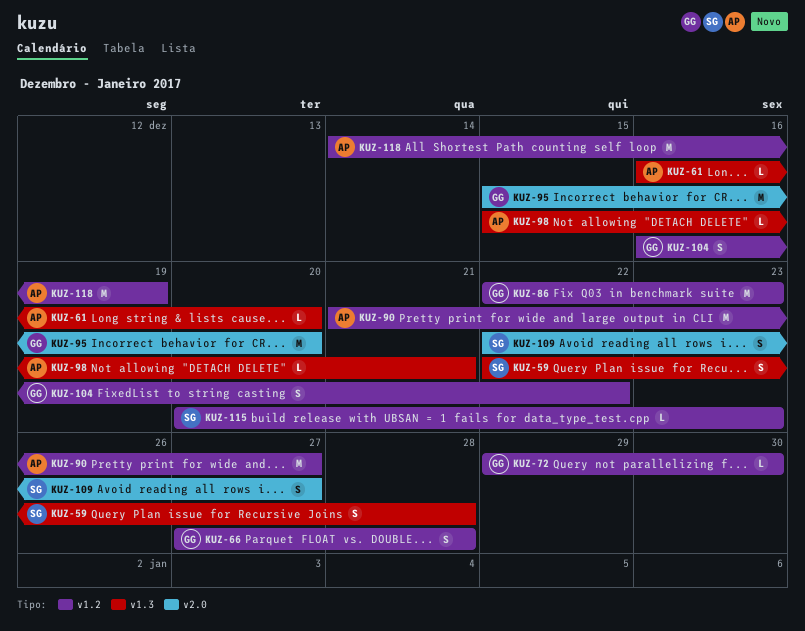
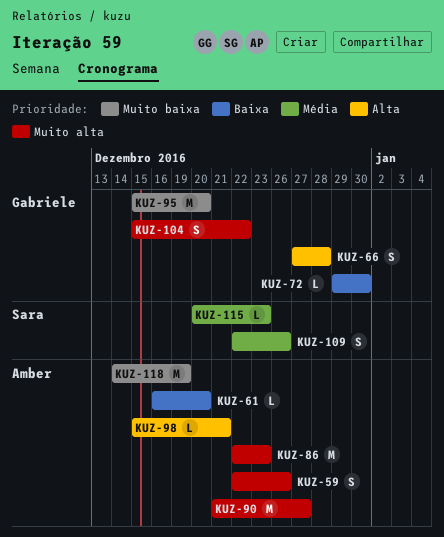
KUZ-59, owner: Sara -> Amber
KUZ-59, due: Dec 28 -> Dec 26
KUZ-86, owner: Gabriele -> Amber
KUZ-104, start: Dec 16 -> Dec 15
KUZ-109, due: Dec 27 -> Dec 26

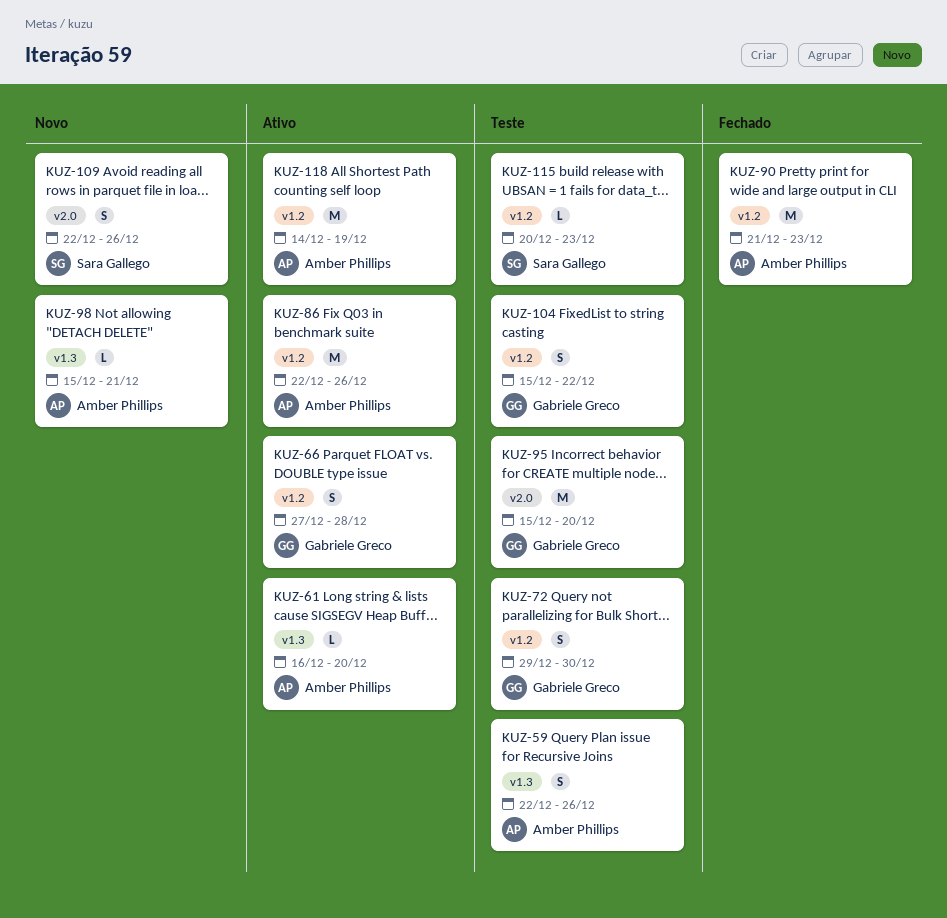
KUZ-72, estimate: L -> S
KUZ-86, due: Dec 23 -> Dec 26
KUZ-90, due: Dec 27 -> Dec 23

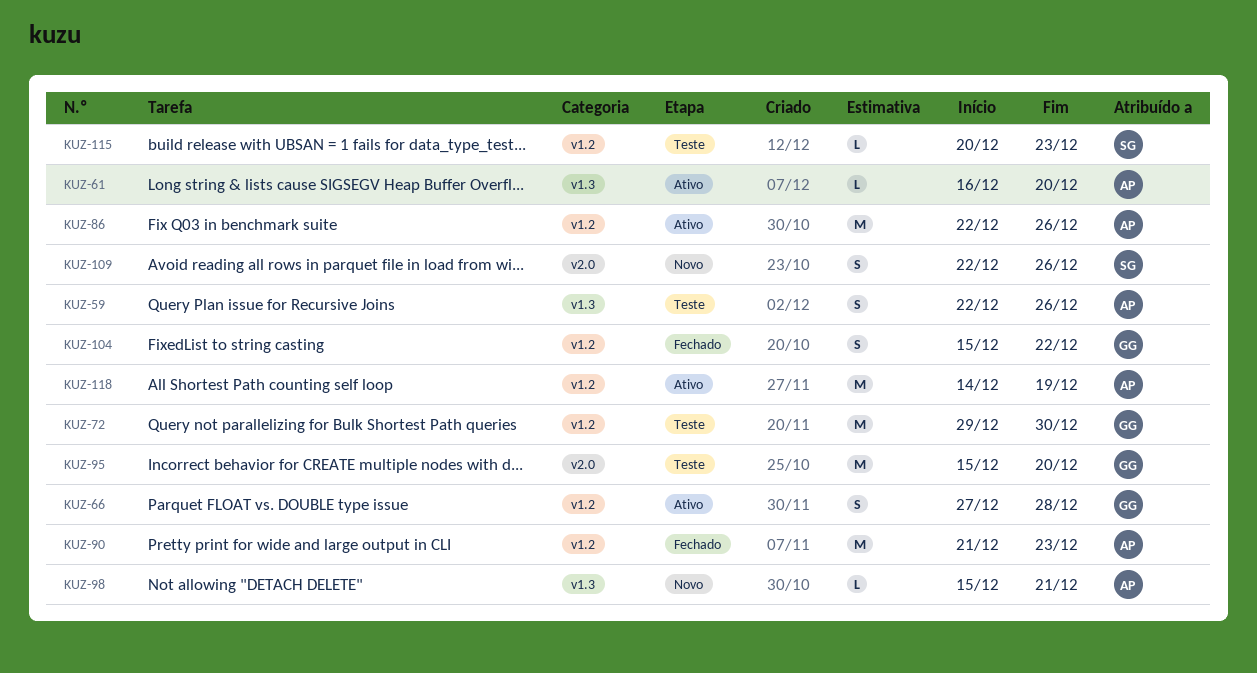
KUZ-72, estimate: S -> M
KUZ-104, status: Teste -> Fechado

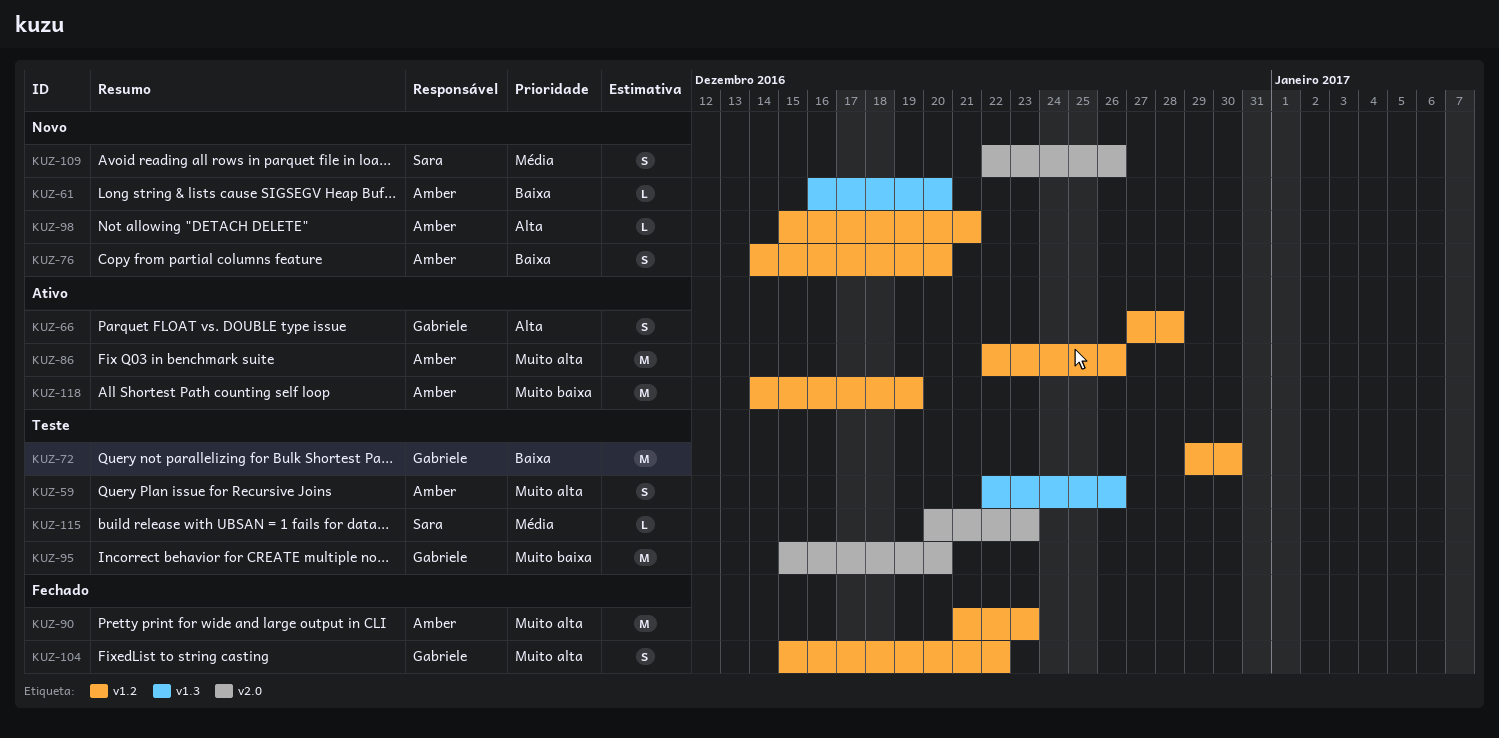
KUZ-61, status: Ativo -> Novo
KUZ-76: none -> present
KUZ-98, label: v1.3 -> v1.2
KUZ-115, label: v1.2 -> v2.0

